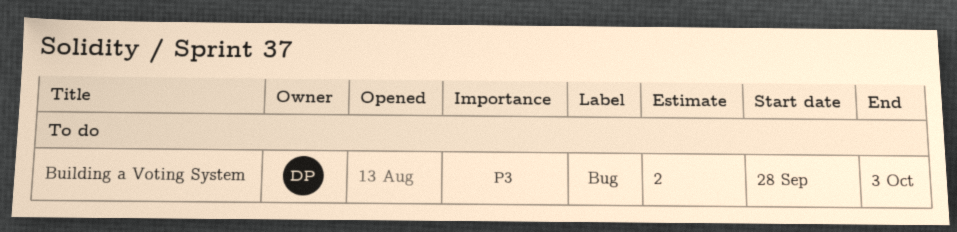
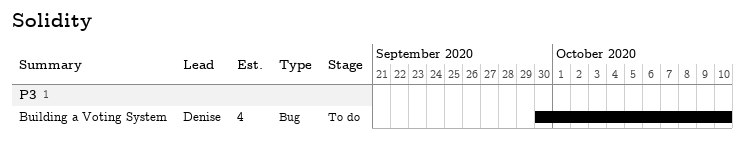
Building a Voting System, estimate: 2 -> 4
Building a Voting System, start: Sep 28 -> Sep 30
Building a Voting System, due: Oct 3 -> Oct 10

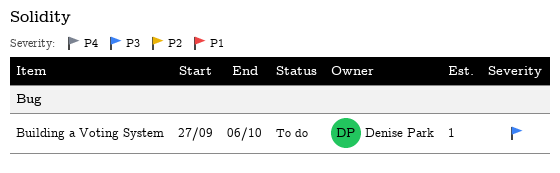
Building a Voting System, estimate: 4 -> 1
Building a Voting System, start: Sep 30 -> Sep 27
Building a Voting System, due: Oct 10 -> Oct 6

